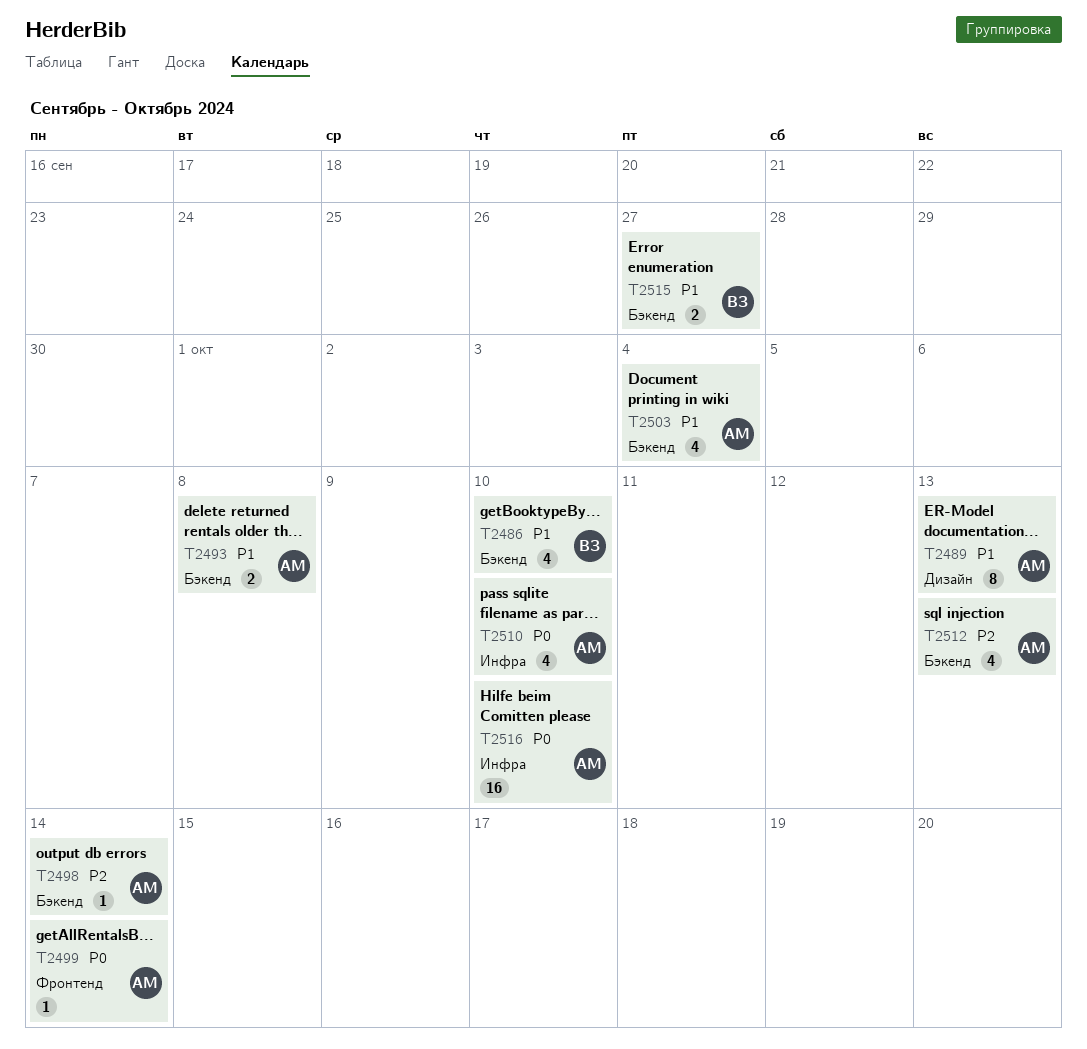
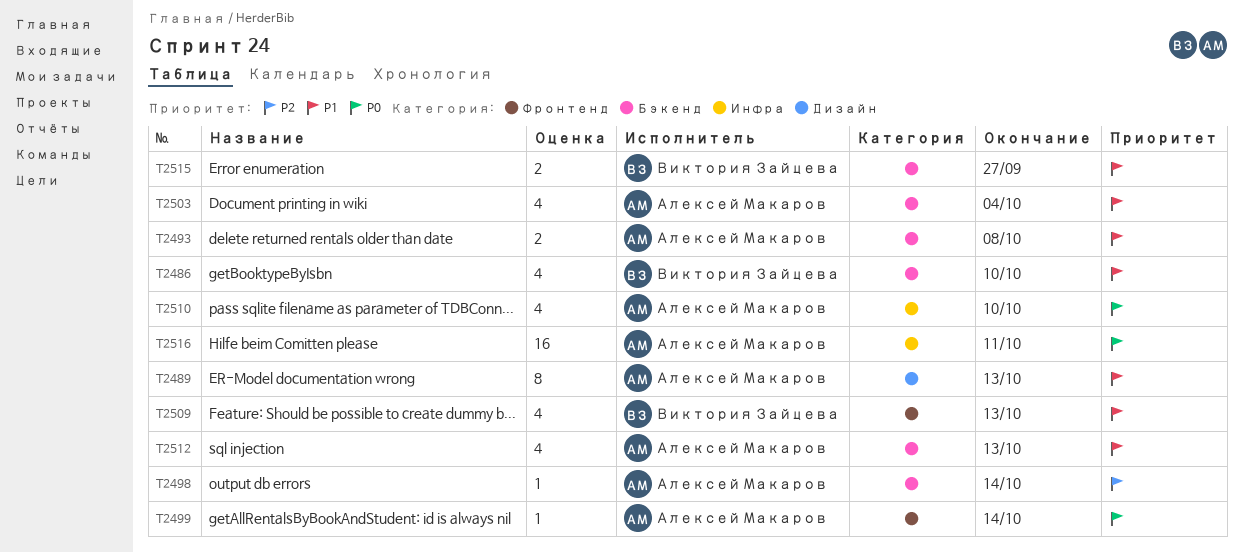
T2509: none -> present
T2512, priority: P2 -> P1
T2516, due: Oct 10 -> Oct 11

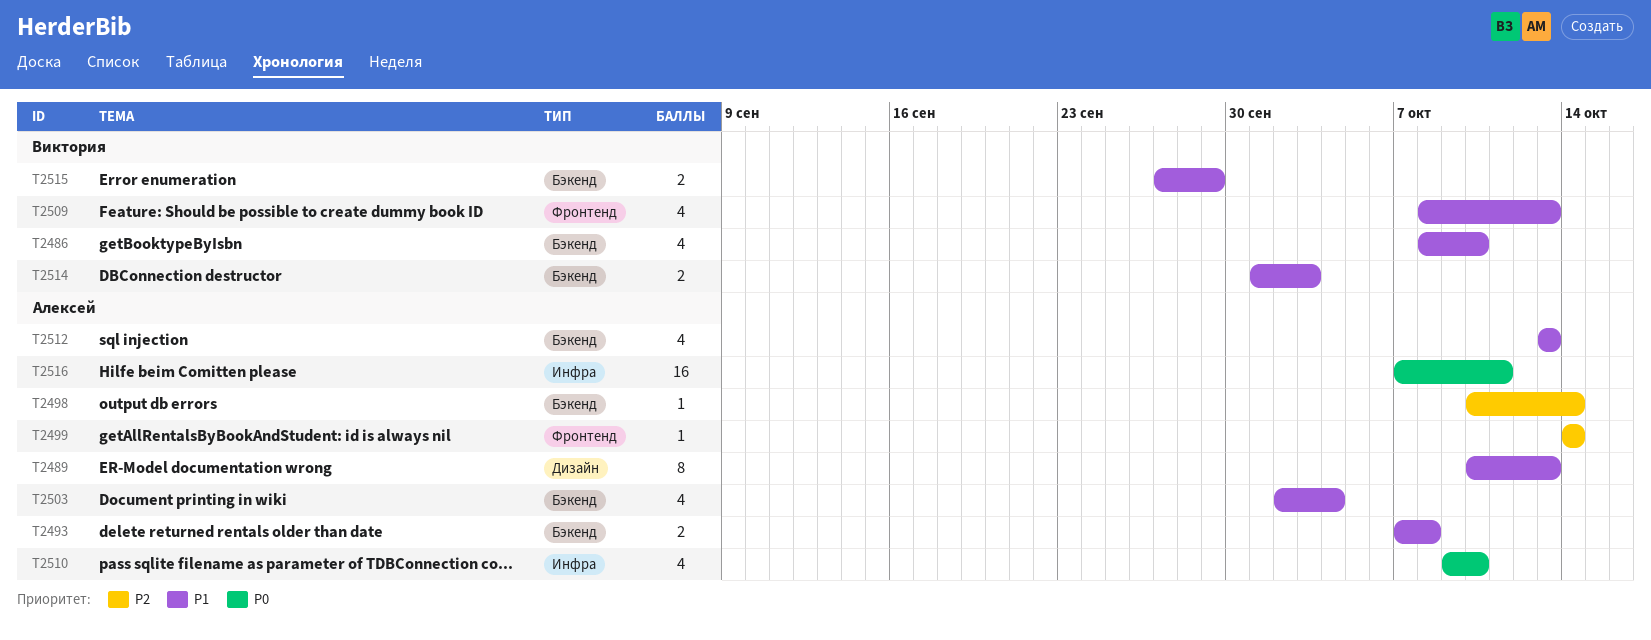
T2499, priority: P0 -> P2
T2514: none -> present
T2515, due: Sep 27 -> Sep 29

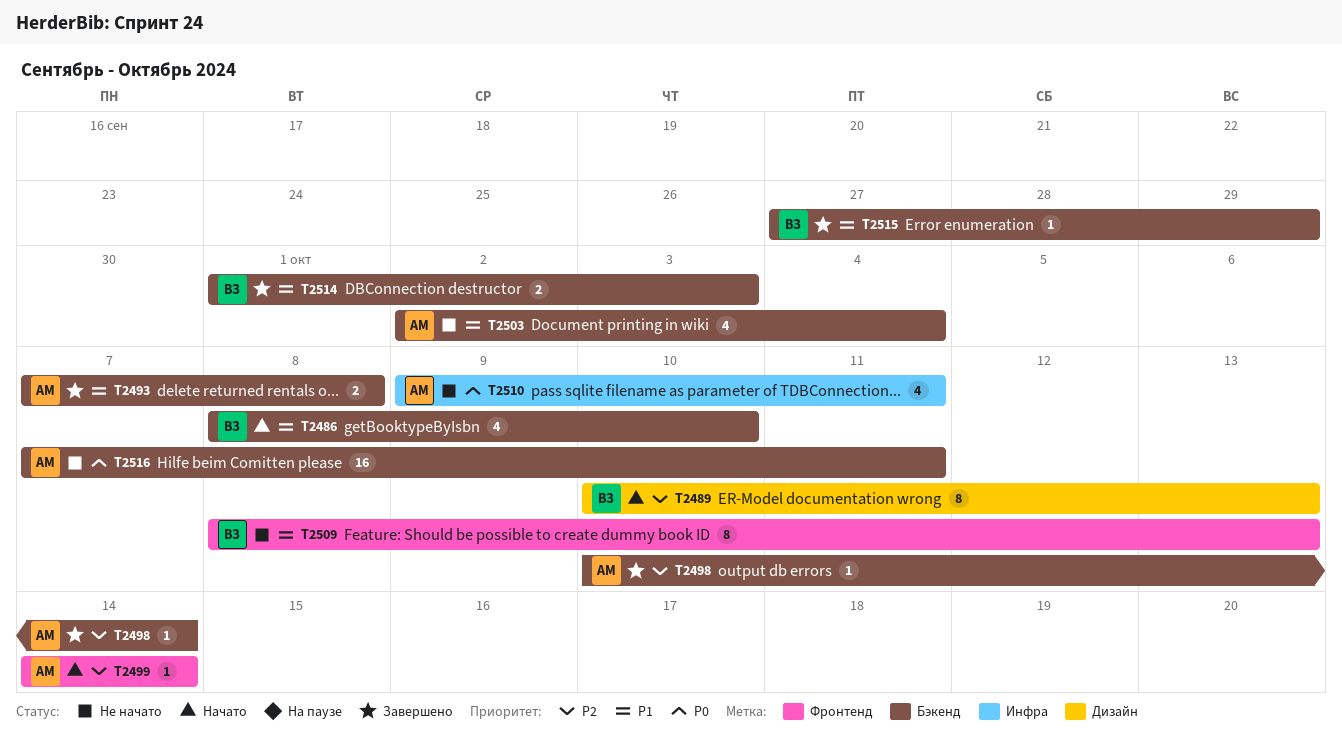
T2489, owner: Алексей -> Виктория
T2489, priority: P1 -> P2
T2509, estimate: 4 -> 8
T2510, due: Oct 10 -> Oct 11
T2512: present -> none
T2515, estimate: 2 -> 1
T2516, label: Инфра -> Бэкенд

